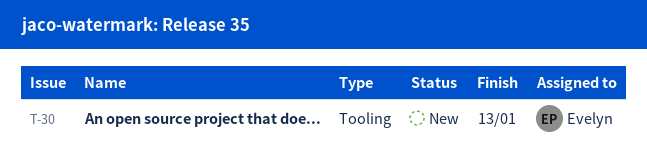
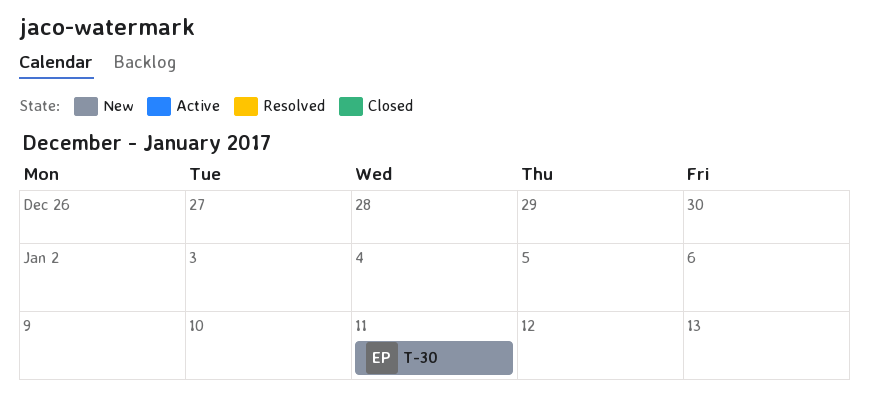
T-30, due: Jan 13 -> Jan 11

